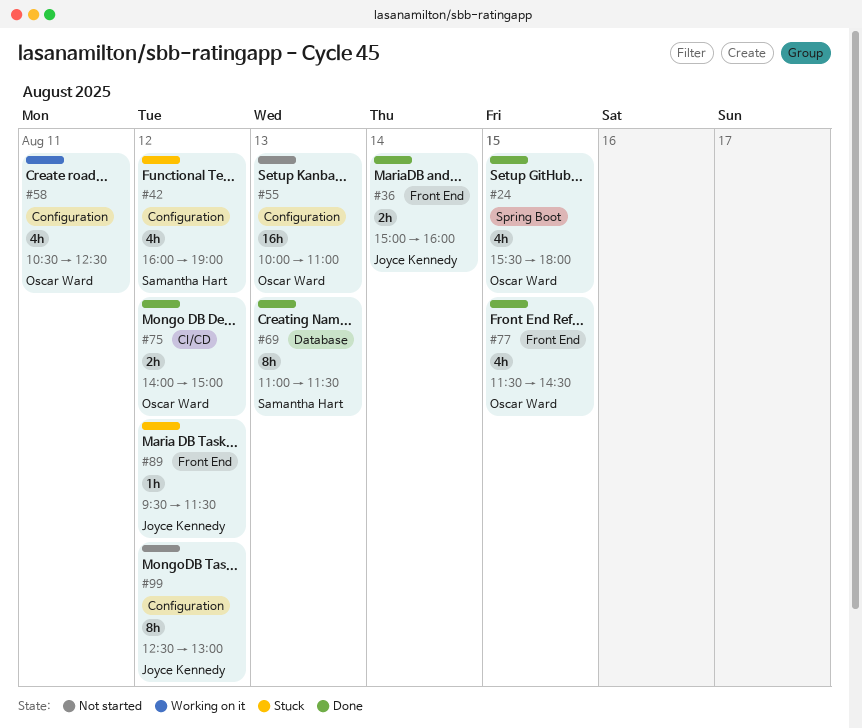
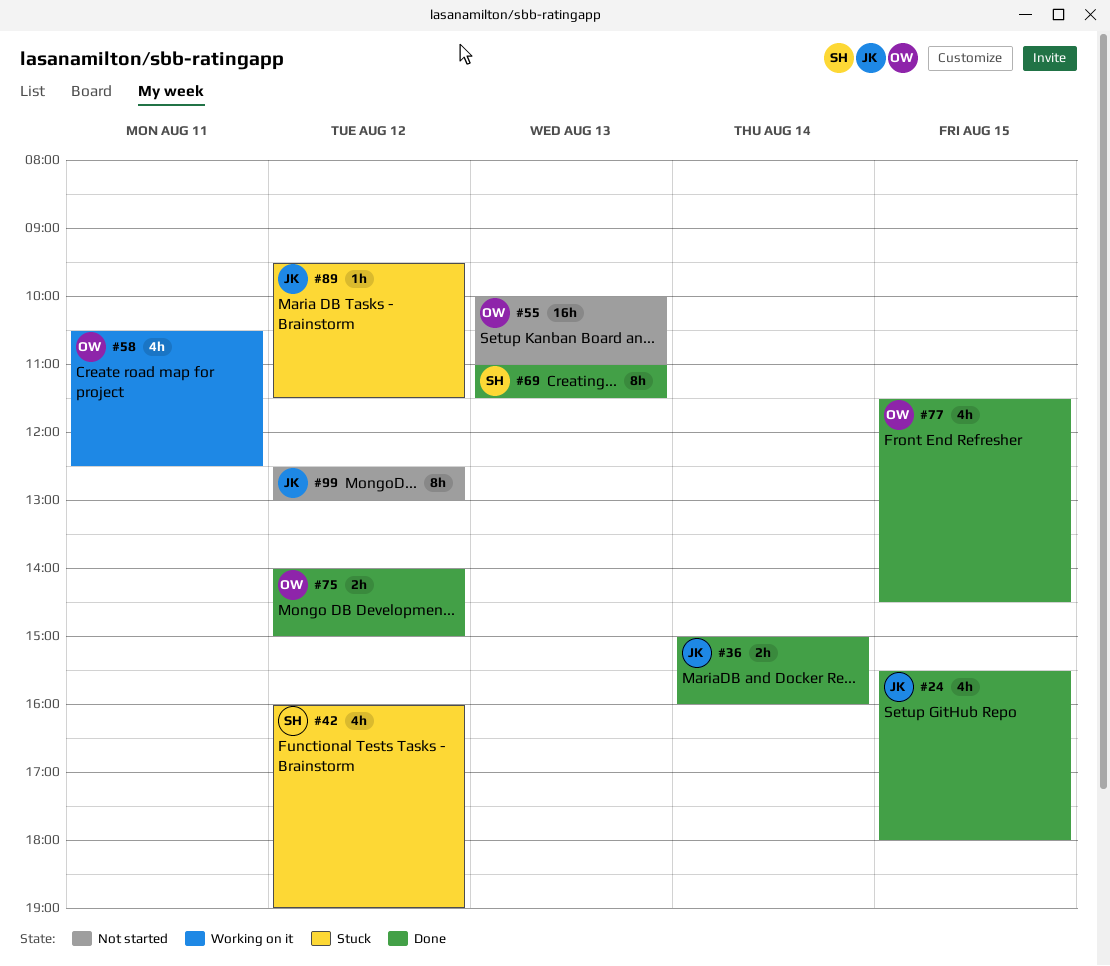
#24, owner: Oscar Ward -> Joyce Kennedy

